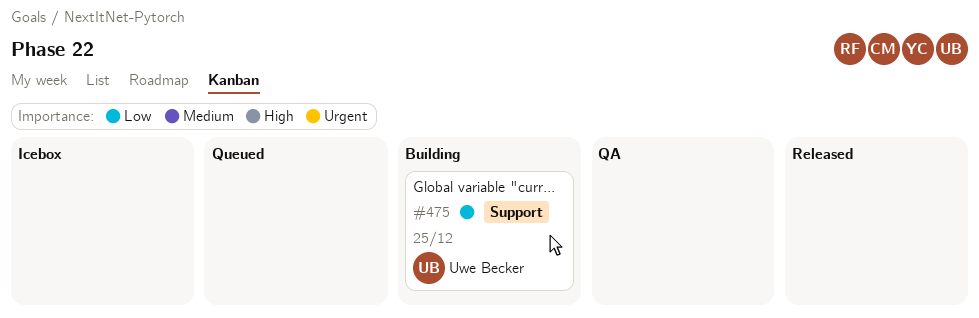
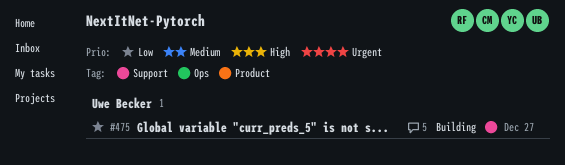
#475, due: Dec 25 -> Dec 27

